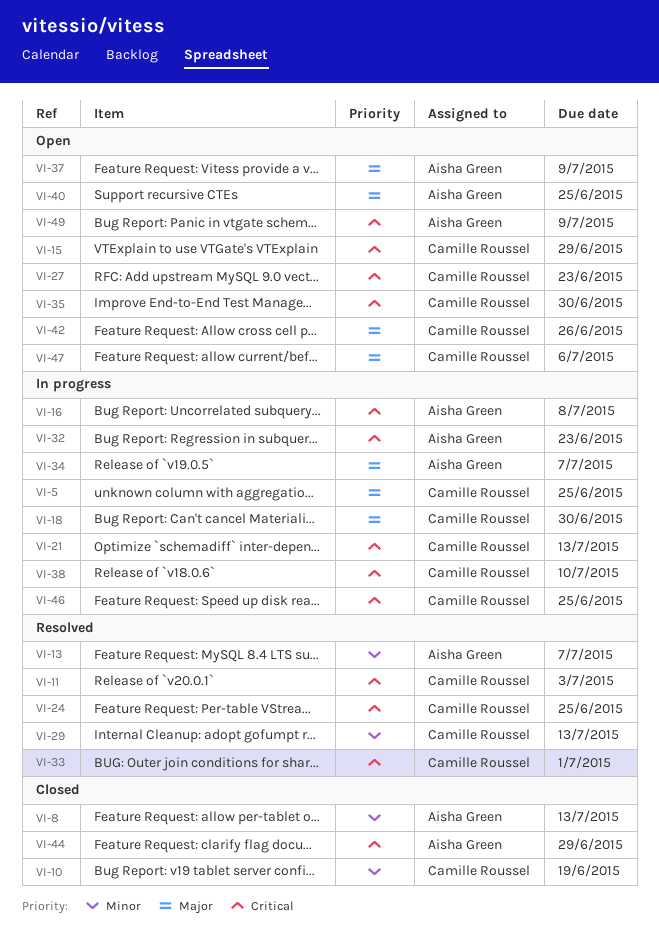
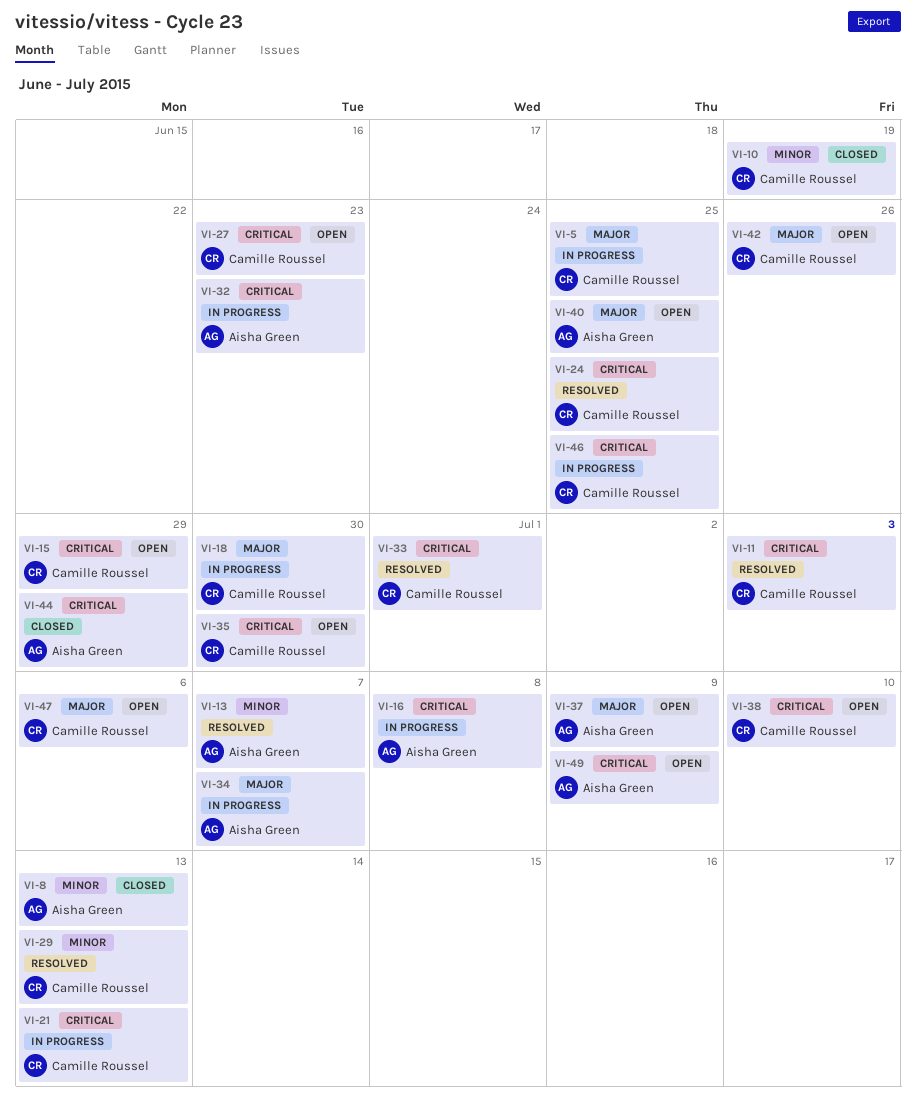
VI-38, status: In progress -> Open

